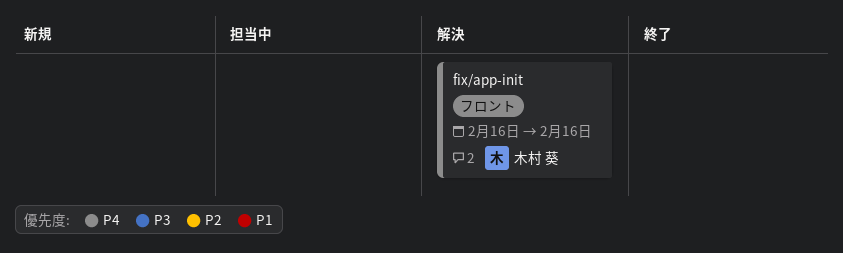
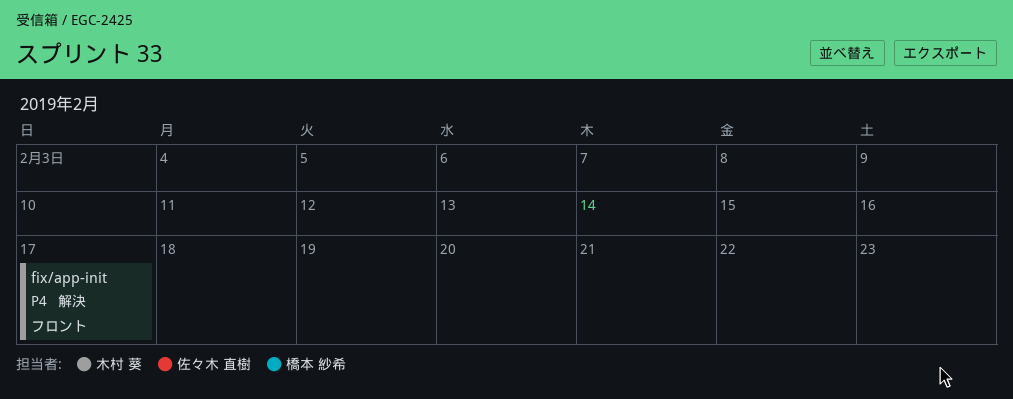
fix/app-init, due: Feb 16 -> Feb 17

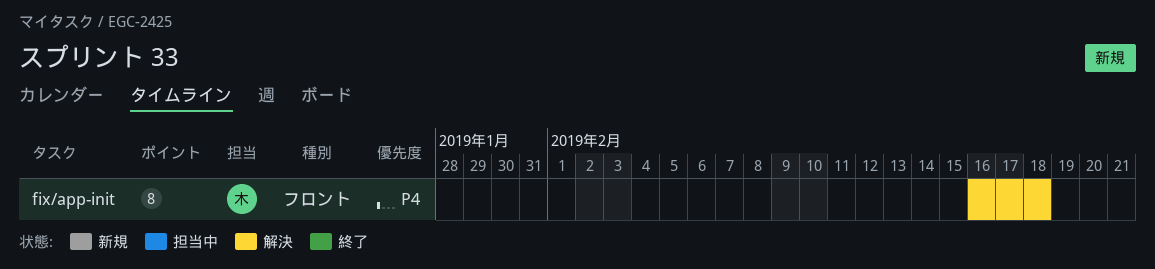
fix/app-init, due: Feb 17 -> Feb 18

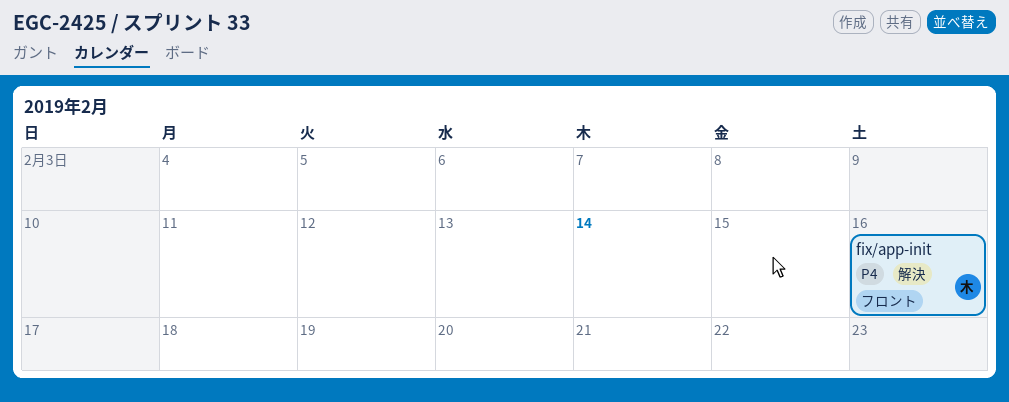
fix/app-init, due: Feb 18 -> Feb 16

